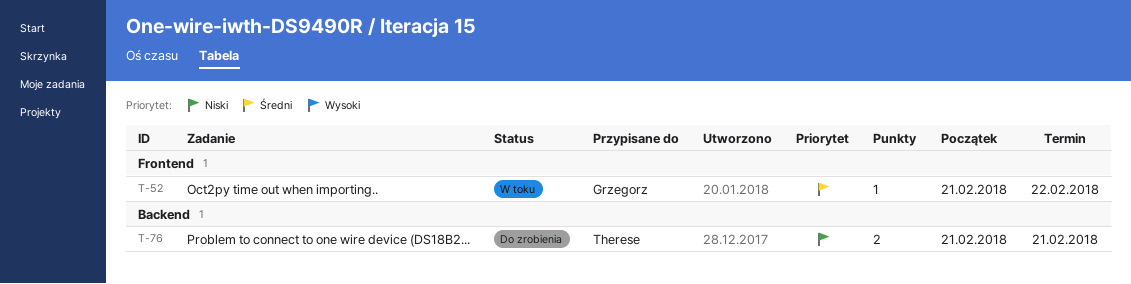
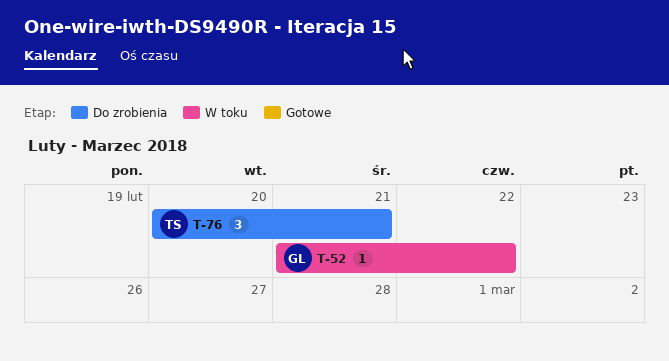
T-76, estimate: 2 -> 3
T-76, start: Feb 21 -> Feb 20

